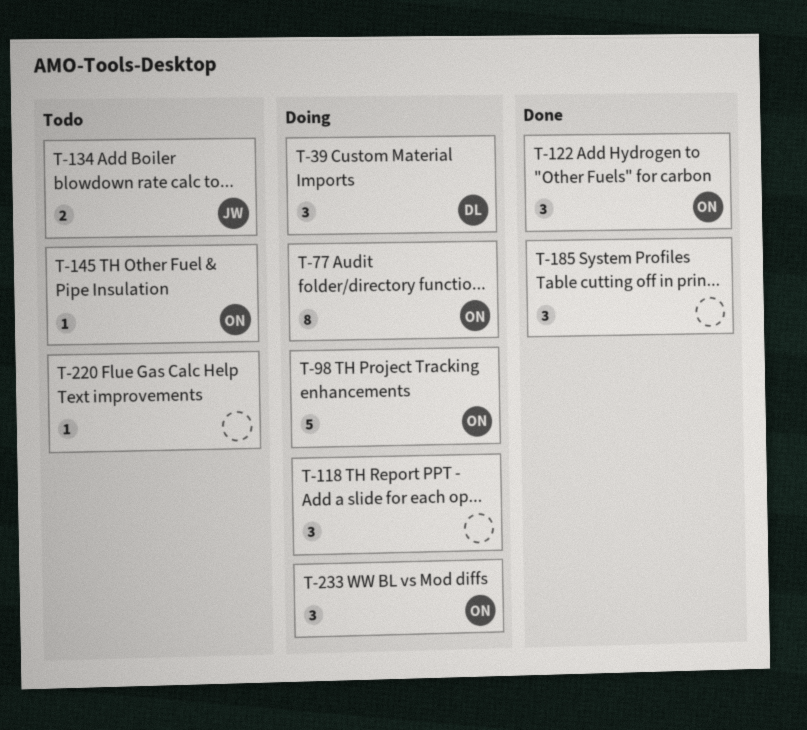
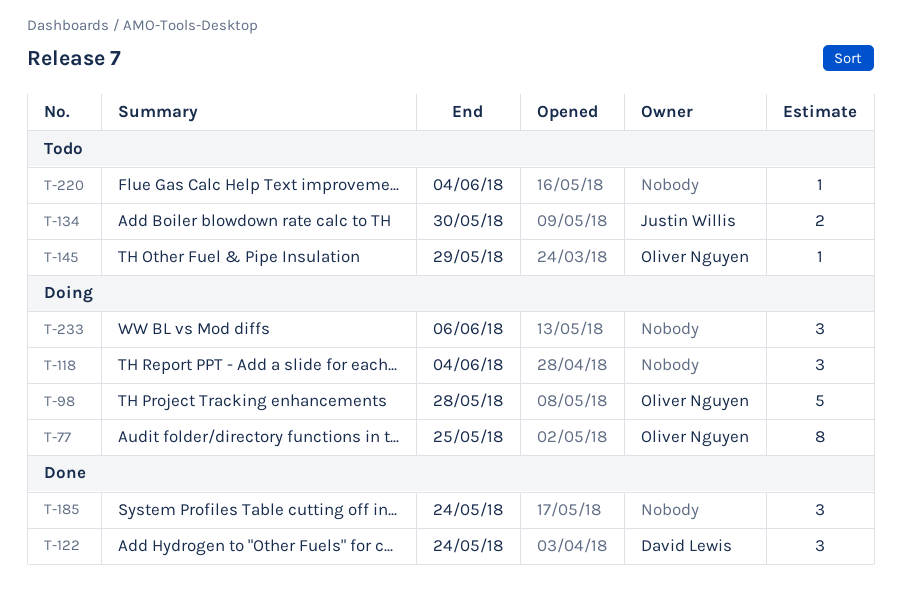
T-39: present -> none
T-122, owner: Oliver Nguyen -> David Lewis
T-233, owner: Oliver Nguyen -> none

